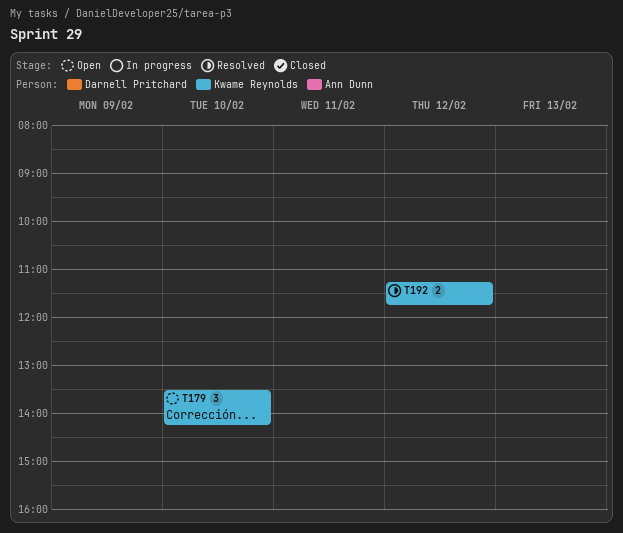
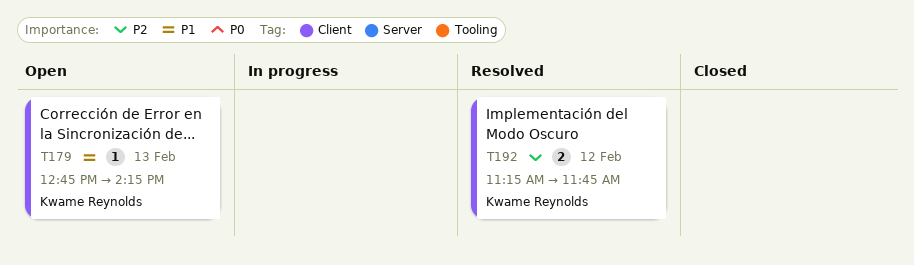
T179, estimate: 3 -> 1
T179, day: Feb 10 -> Feb 13
T179, begins: 13:30 -> 12:45

